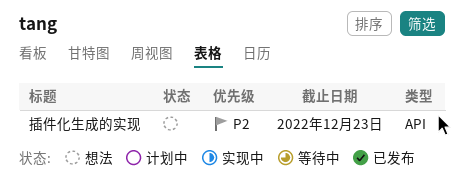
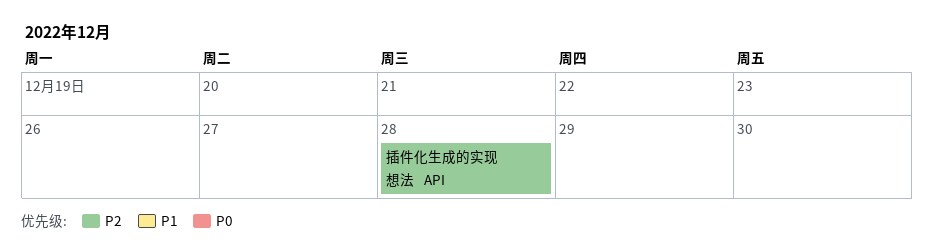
插件化生成的实现, due: Dec 23 -> Dec 28

